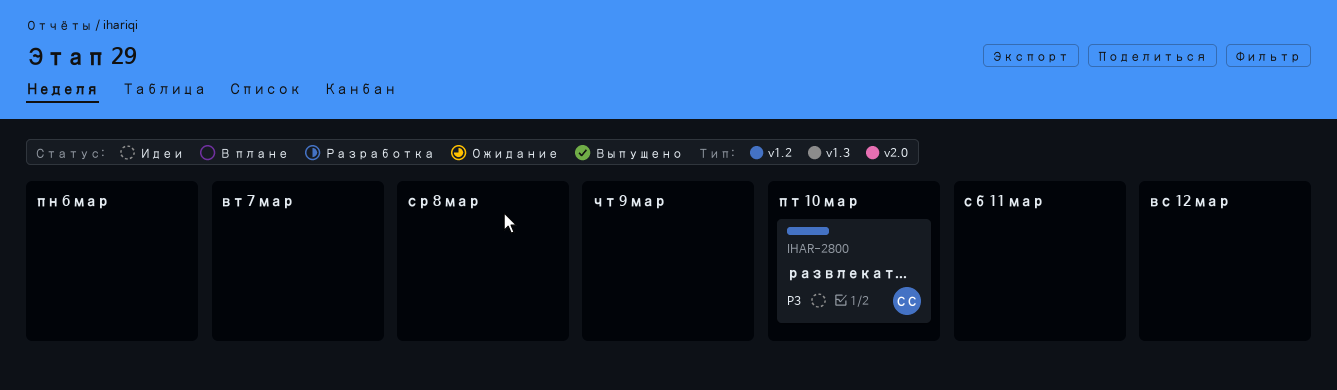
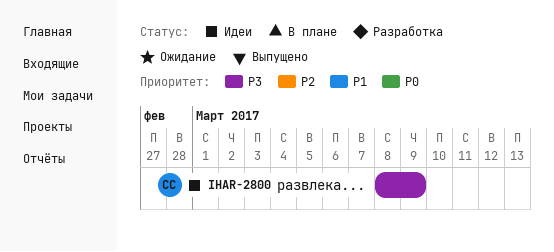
IHAR-2800, due: Mar 10 -> Mar 9

